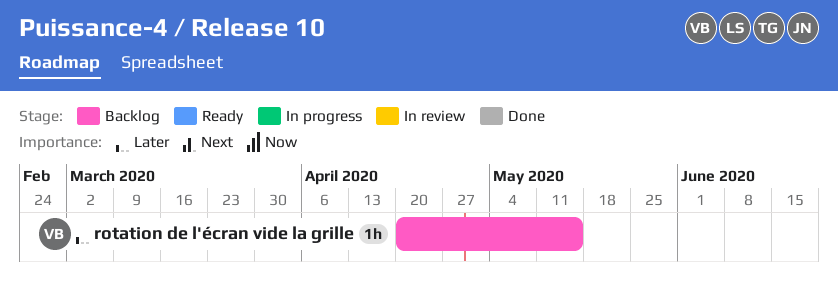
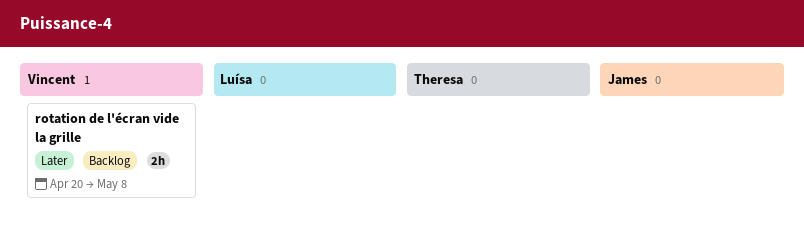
rotation de l'écran vide la grille, estimate: 1h -> 2h
rotation de l'écran vide la grille, due: May 15 -> May 8

